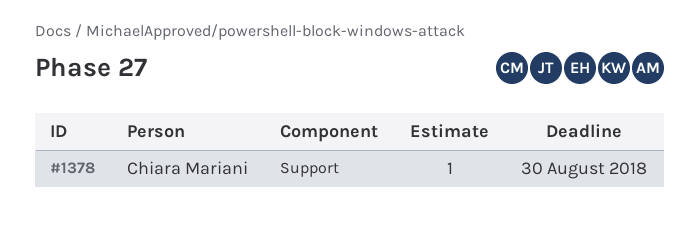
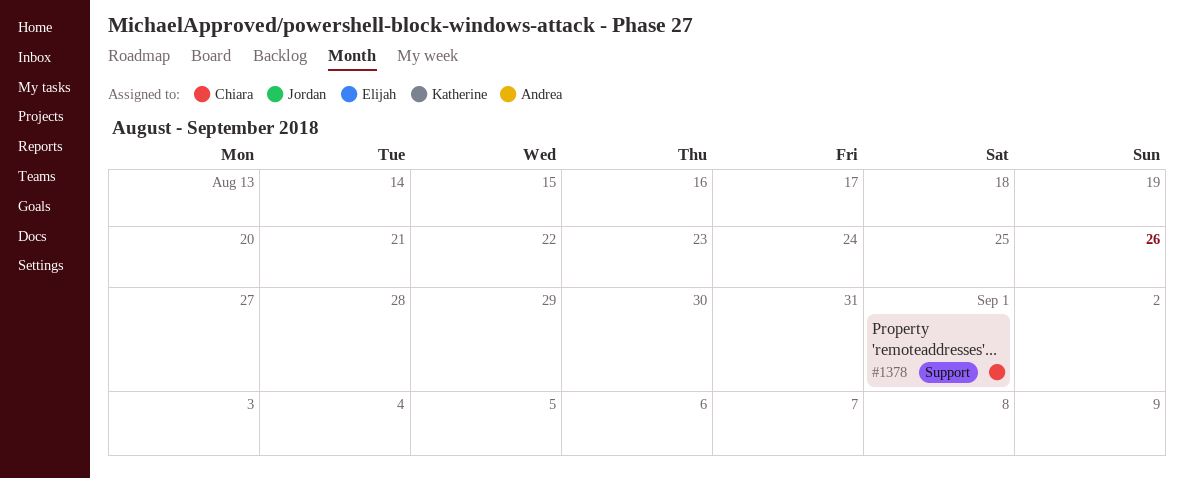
#1378, due: Aug 30 -> Sep 1

